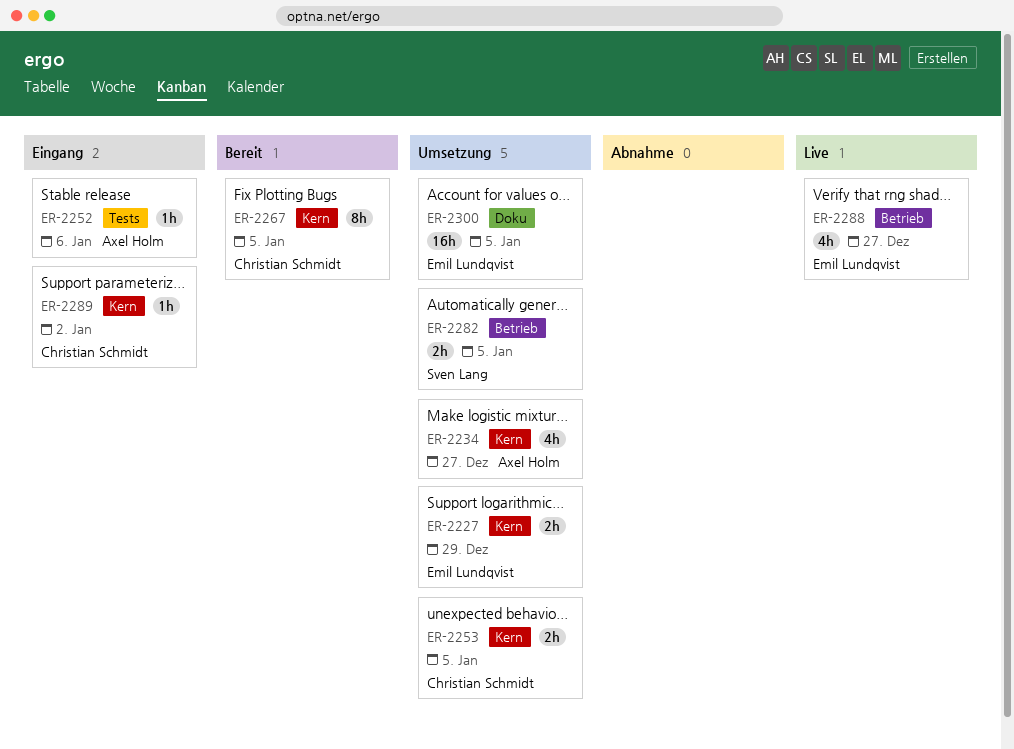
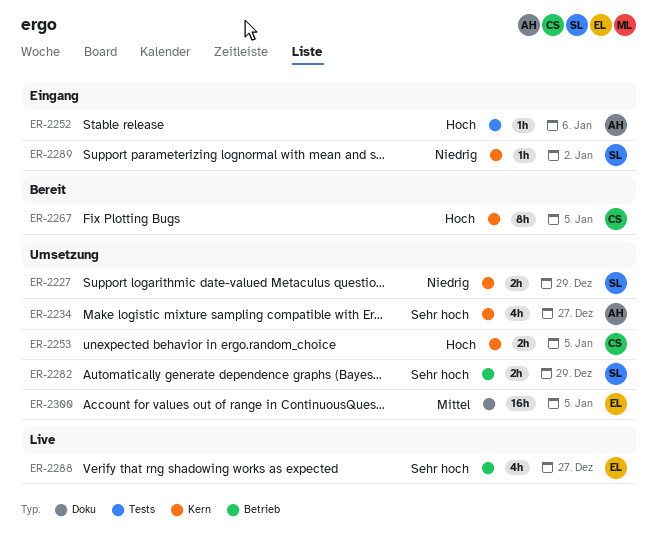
ER-2227, owner: Emil Lundqvist -> Sven Lang
ER-2282, due: Jan 5 -> Dec 29
ER-2289, owner: Christian Schmidt -> Sven Lang

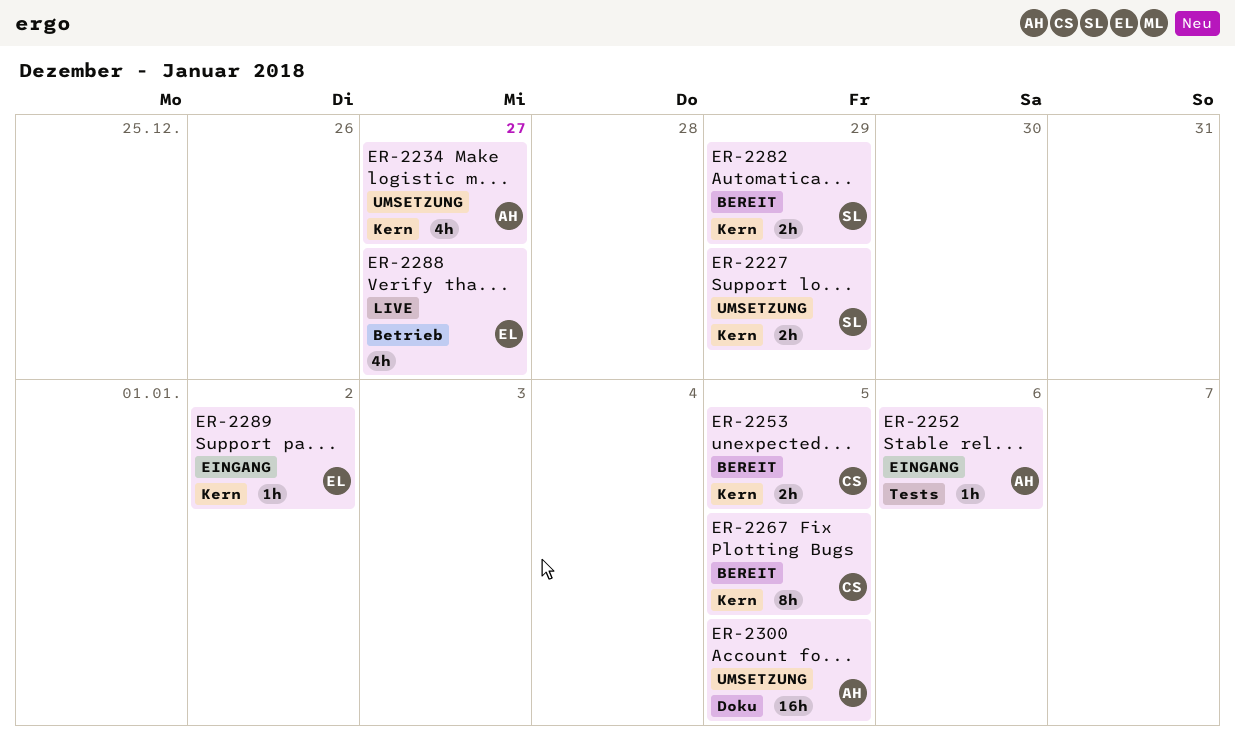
ER-2253, status: Umsetzung -> Bereit
ER-2282, status: Umsetzung -> Bereit
ER-2282, label: Betrieb -> Kern
ER-2289, owner: SL -> EL
ER-2300, owner: EL -> AH

